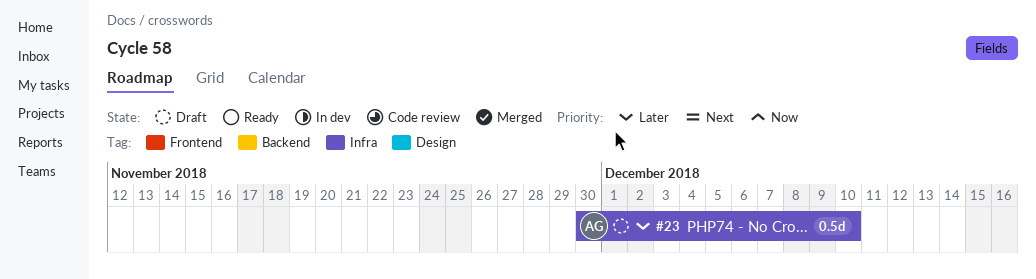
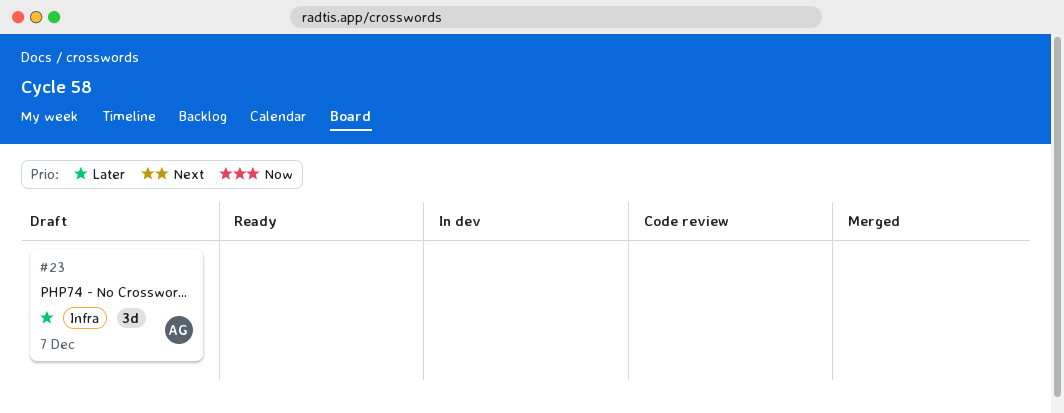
#23, estimate: 0.5d -> 3d
#23, due: Dec 10 -> Dec 7

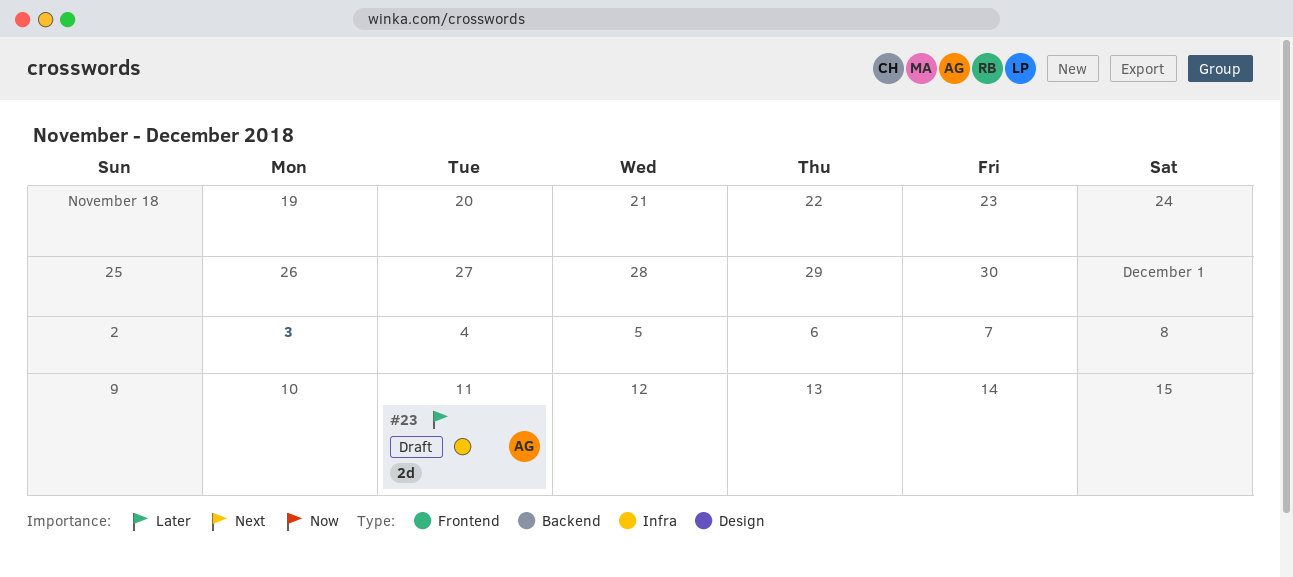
#23, estimate: 3d -> 2d
#23, due: Dec 7 -> Dec 11

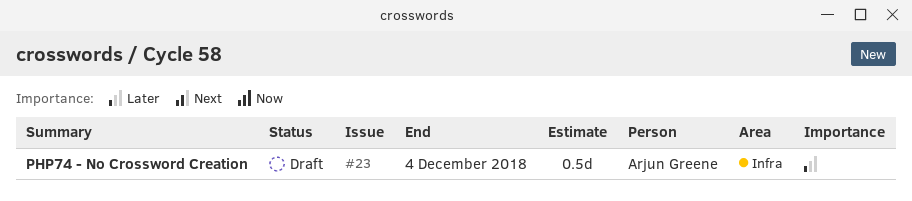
#23, estimate: 2d -> 0.5d
#23, due: Dec 11 -> Dec 4

